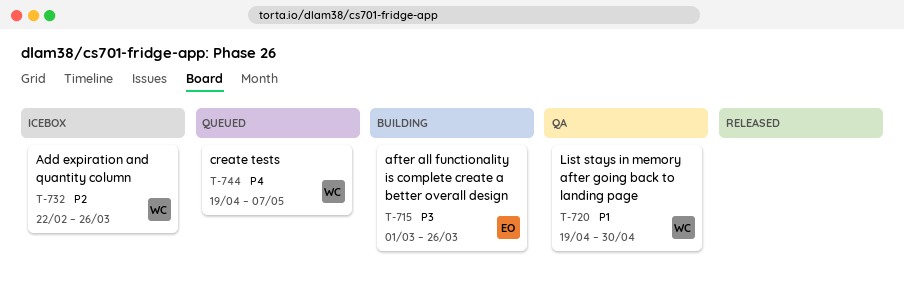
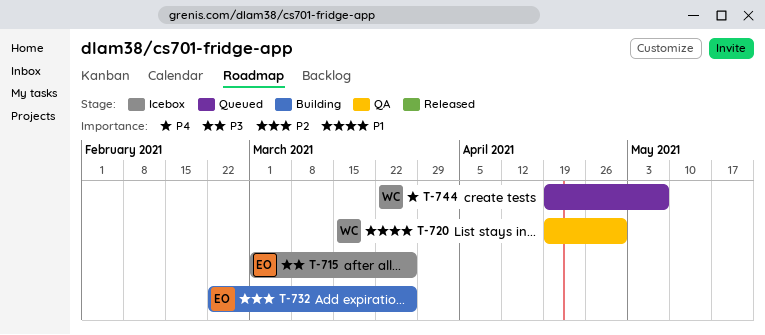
T-715, status: Building -> Icebox
T-732, status: Icebox -> Building
T-732, owner: WC -> EO

